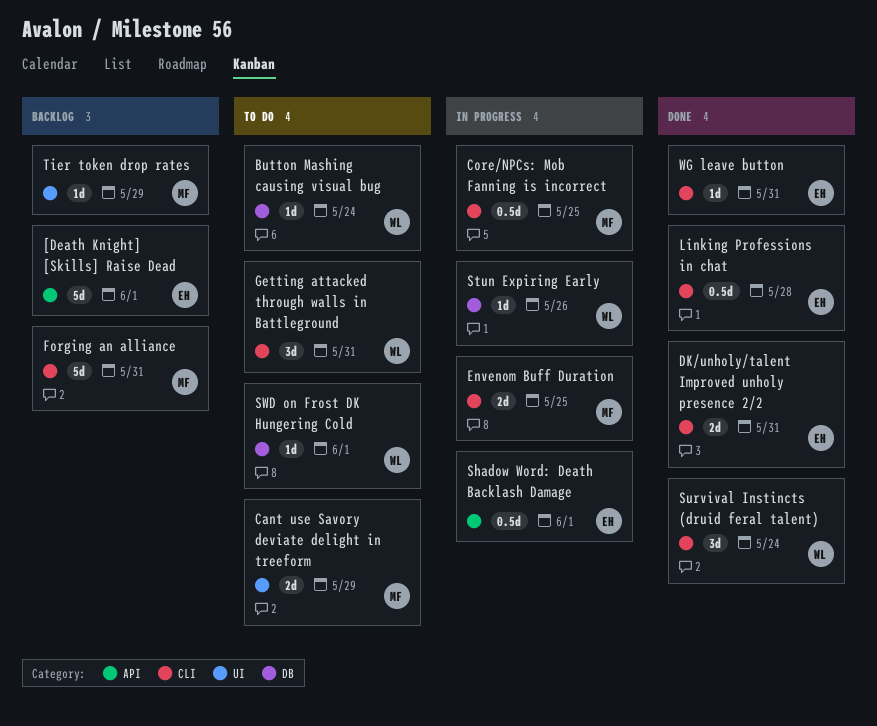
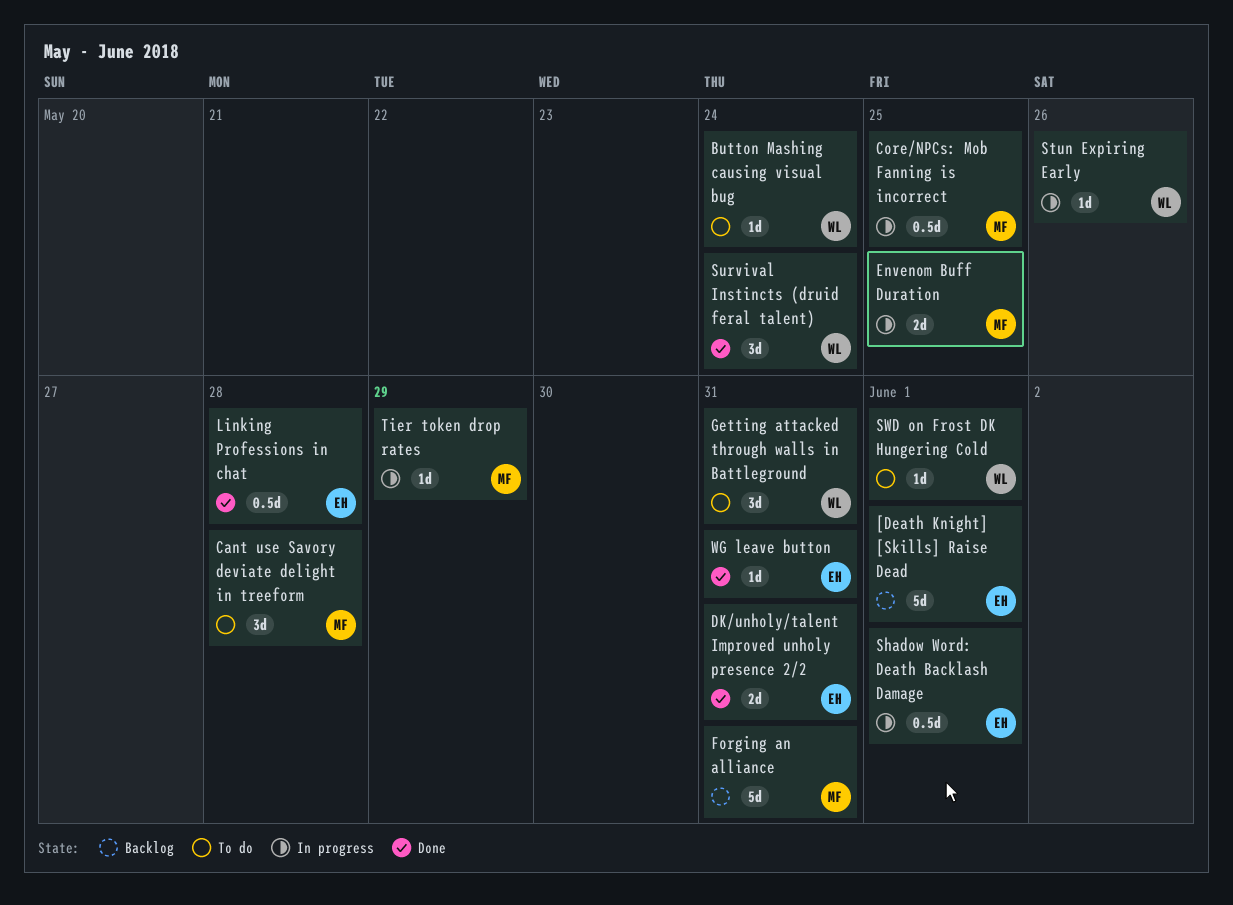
Cant use Savory deviate delight in treeform, estimate: 2d -> 3d
Cant use Savory deviate delight in treeform, due: May 29 -> May 28
Tier token drop rates, status: Backlog -> In progress

